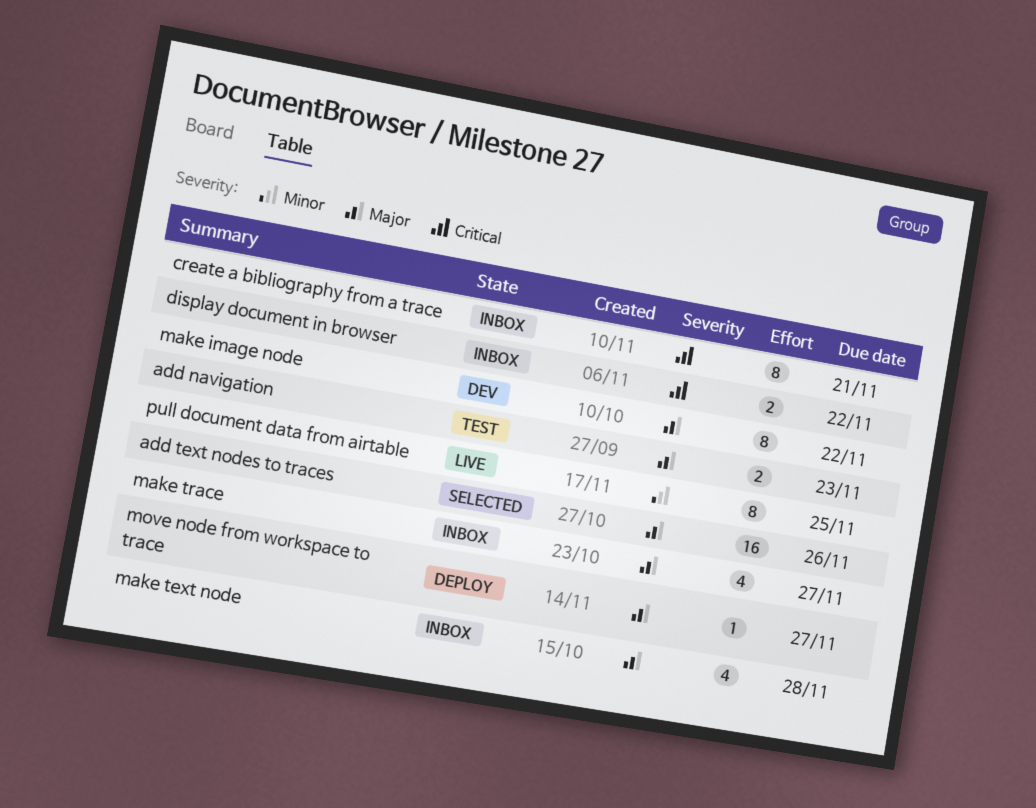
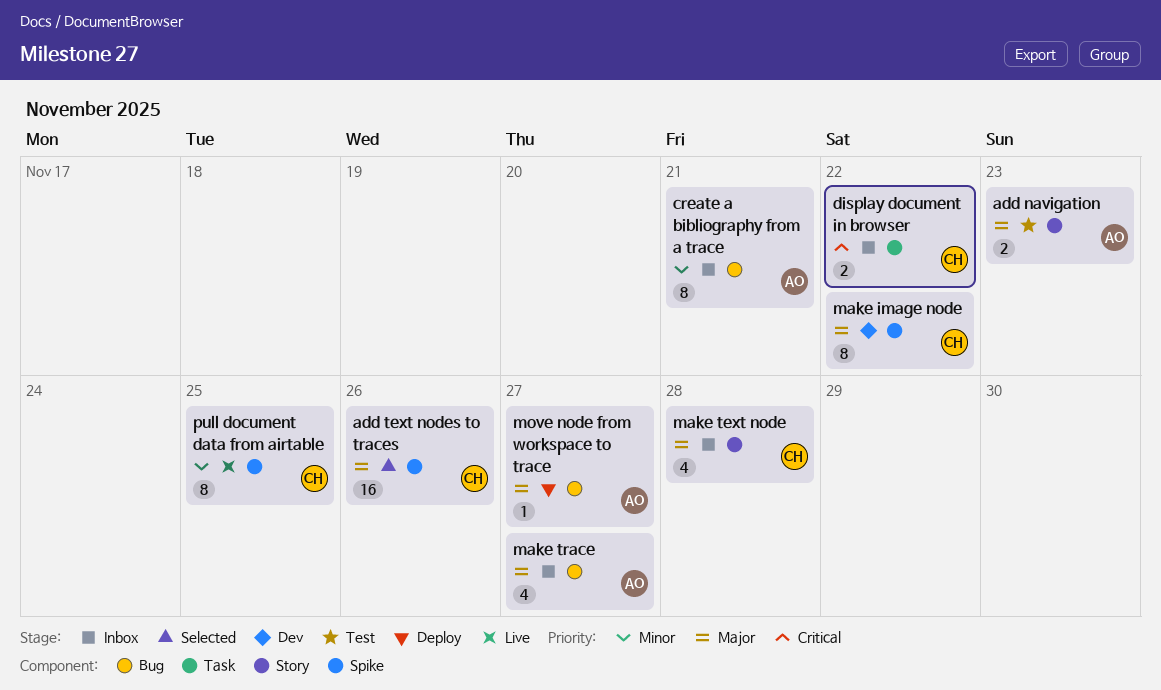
create a bibliography from a trace, priority: Critical -> Minor

